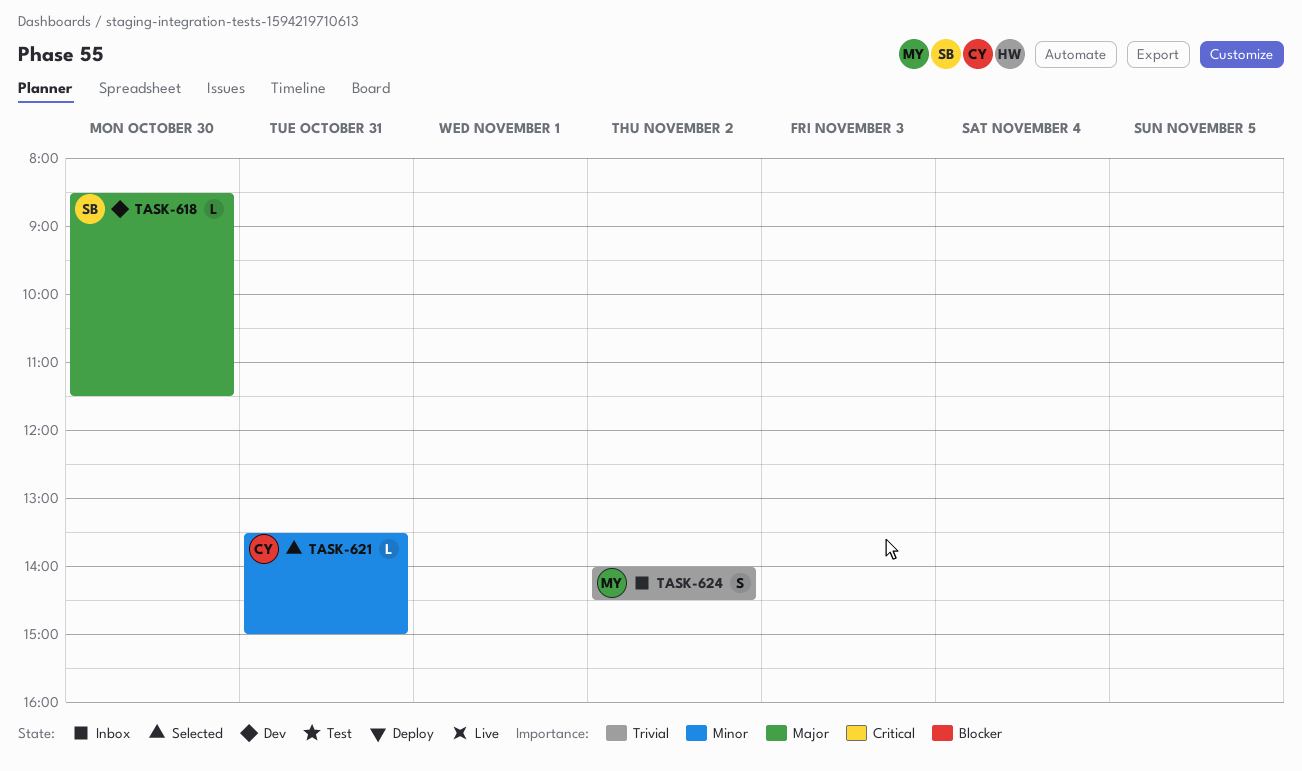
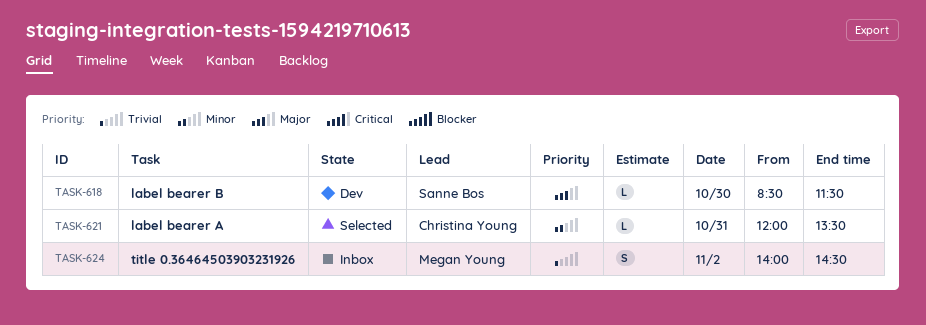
TASK-621, begins: 13:30 -> 12:00
TASK-621, ends: 15:00 -> 13:30

